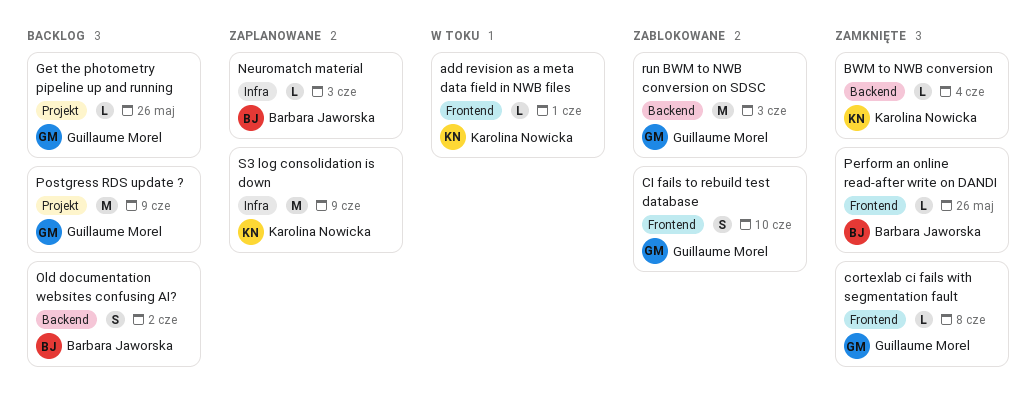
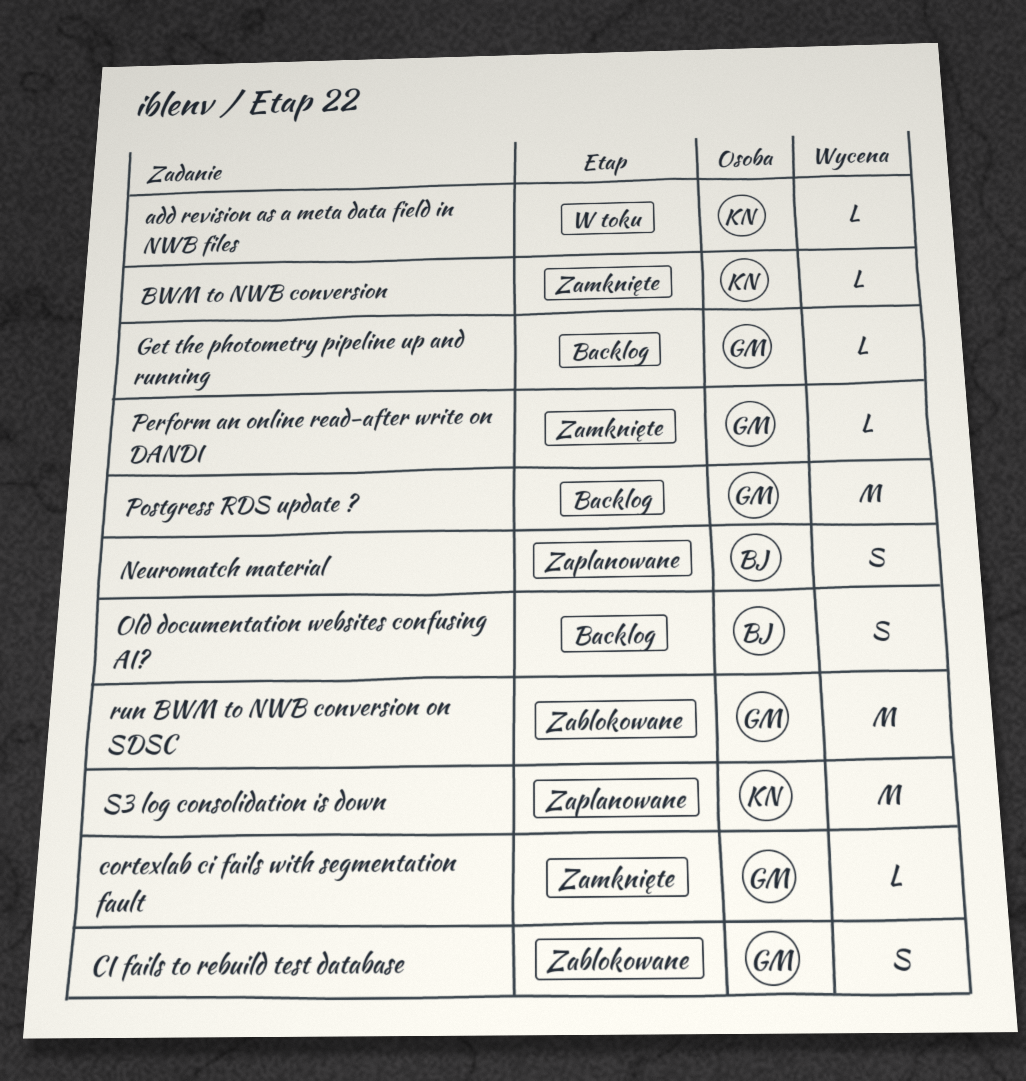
Neuromatch material, estimate: L -> S
Perform an online read-after write on DANDI, owner: Barbara Jaworska -> Guillaume Morel

